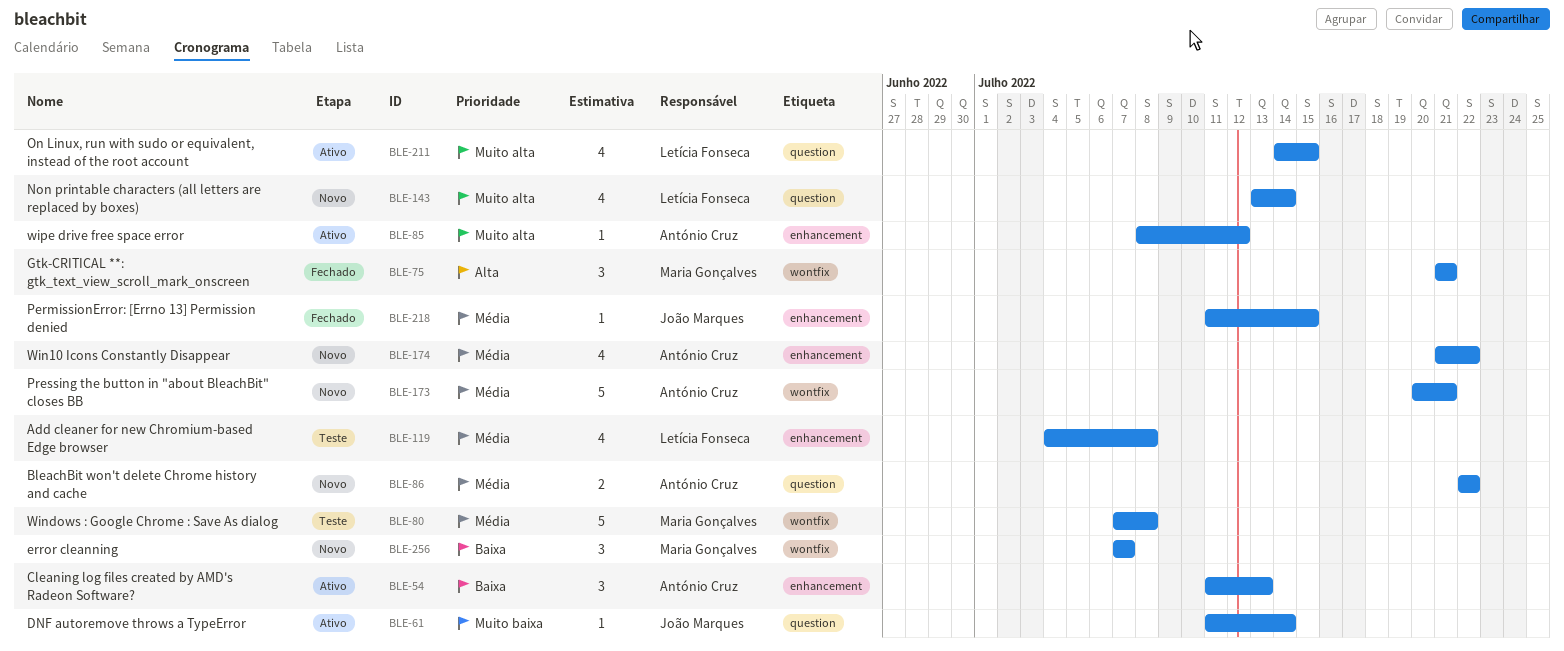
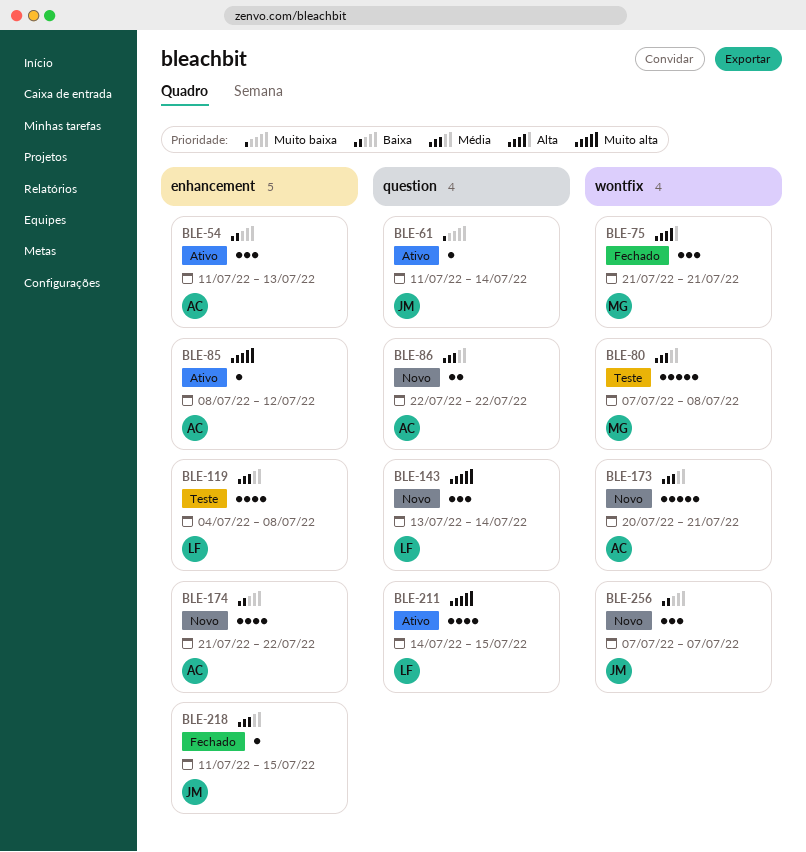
BLE-143, estimate: 4 -> 3
BLE-174, priority: Média -> Baixa
BLE-256, owner: Maria Gonçalves -> João Marques

